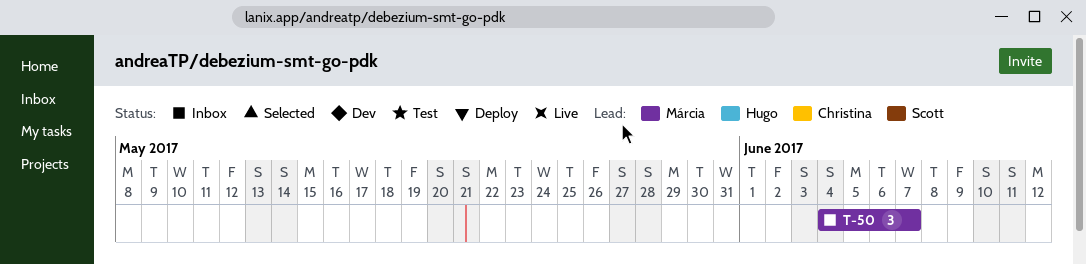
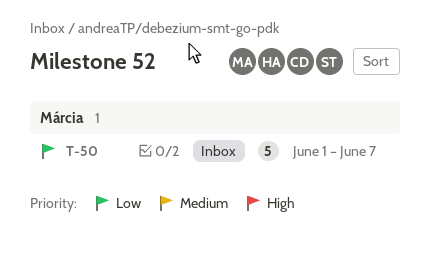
T-50, estimate: 3 -> 5
T-50, start: Jun 4 -> Jun 1

